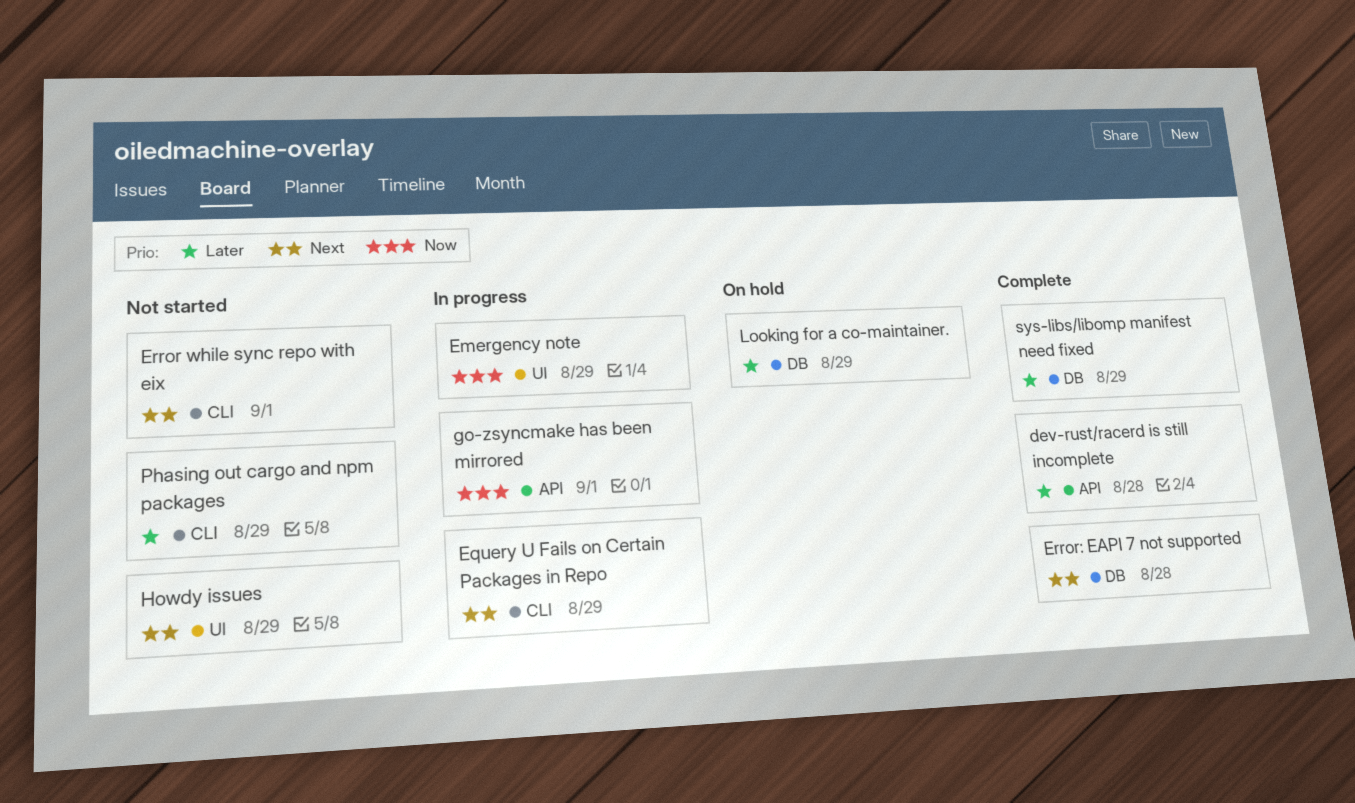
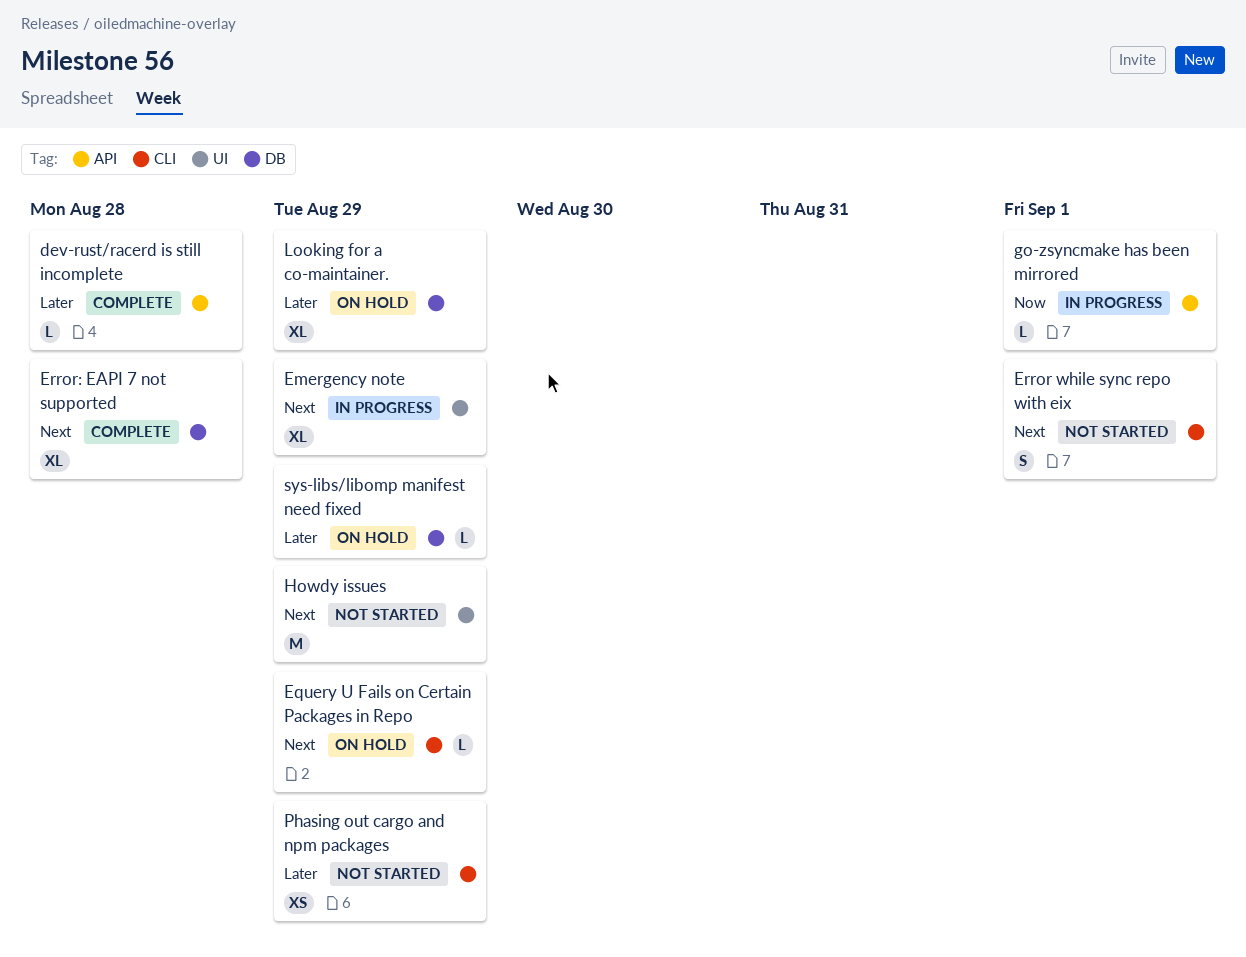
Emergency note, priority: Now -> Next
Equery U Fails on Certain Packages in Repo, status: In progress -> On hold
sys-libs/libomp manifest need fixed, status: Complete -> On hold

